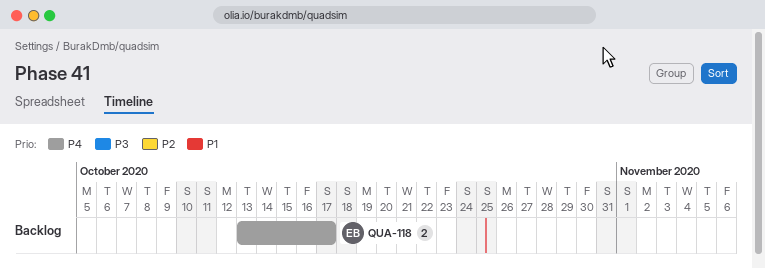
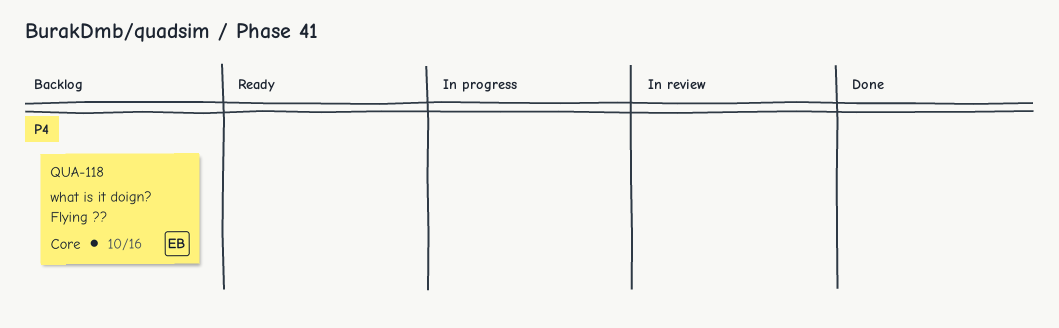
QUA-118, estimate: 2 -> 1
QUA-118, due: Oct 17 -> Oct 16

